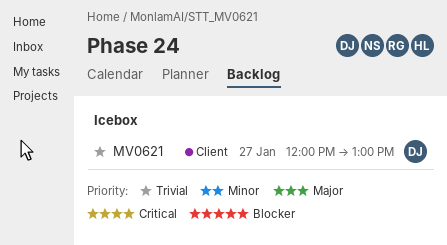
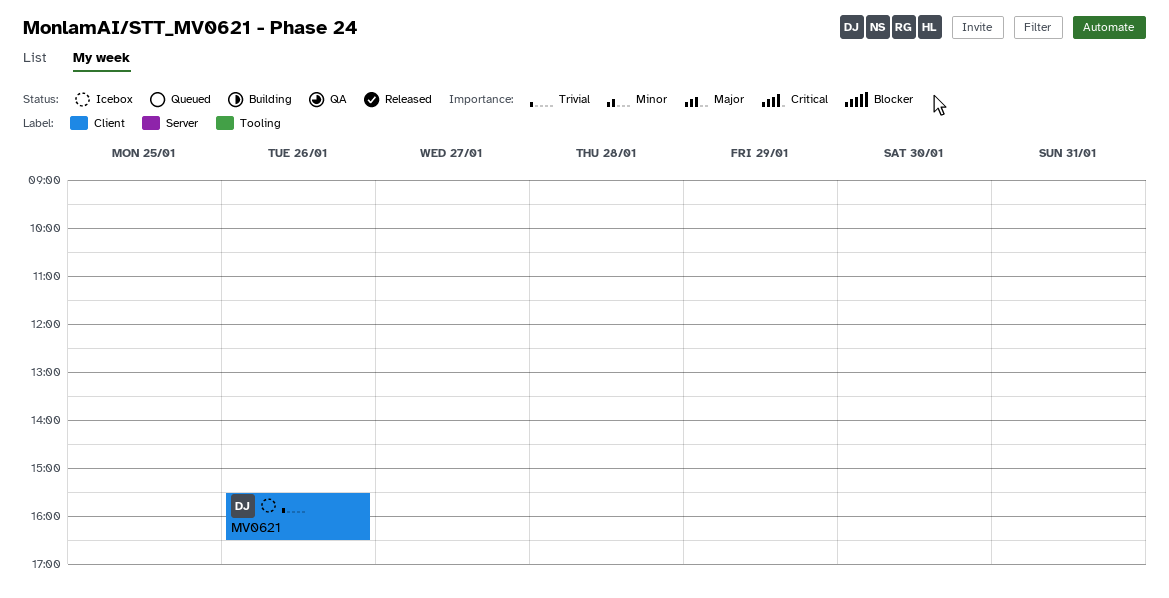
MV0621, day: Jan 27 -> Jan 26
MV0621, begins: 12:00 -> 15:30
MV0621, ends: 13:00 -> 16:30

